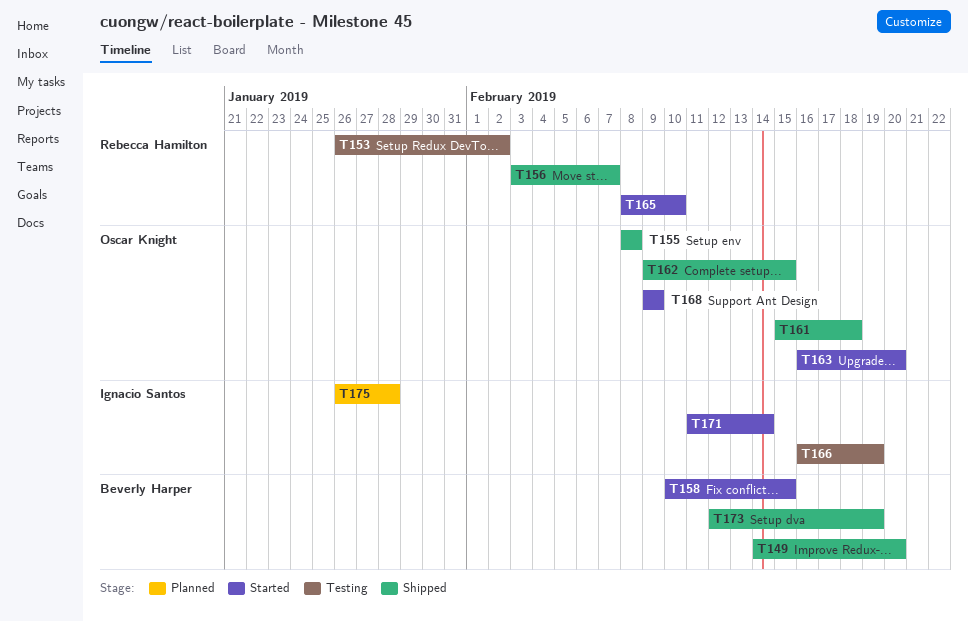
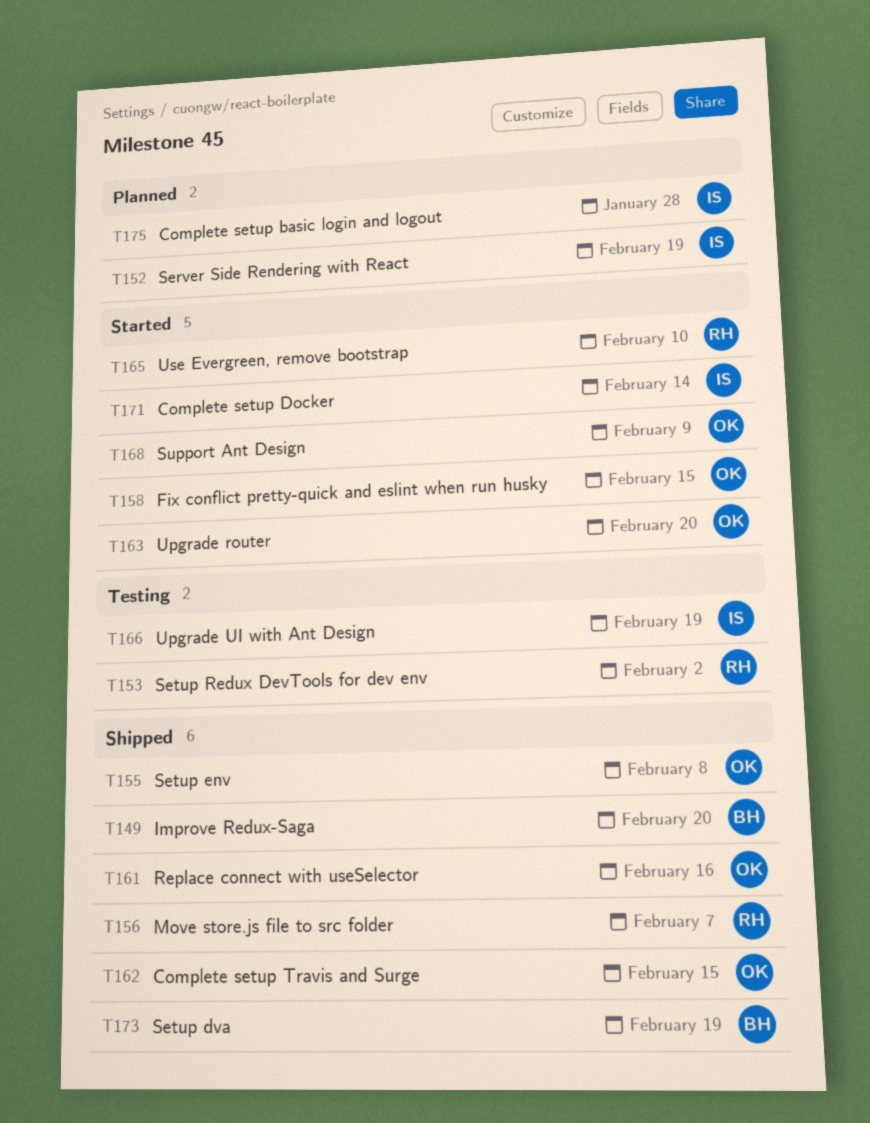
T152: none -> present
T158, owner: Beverly Harper -> Oscar Knight
T161, due: Feb 18 -> Feb 16

